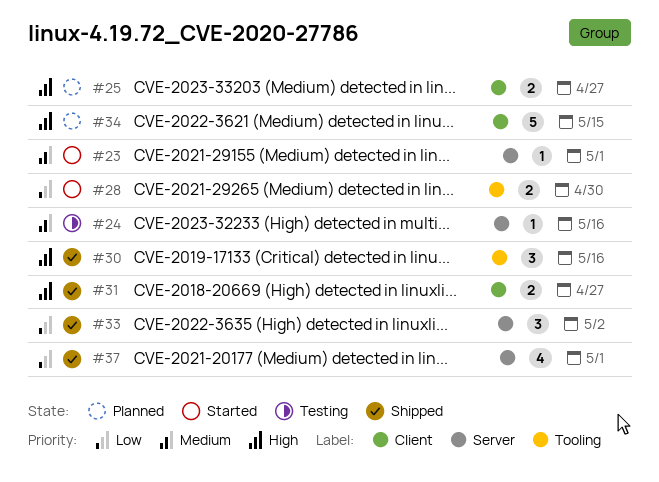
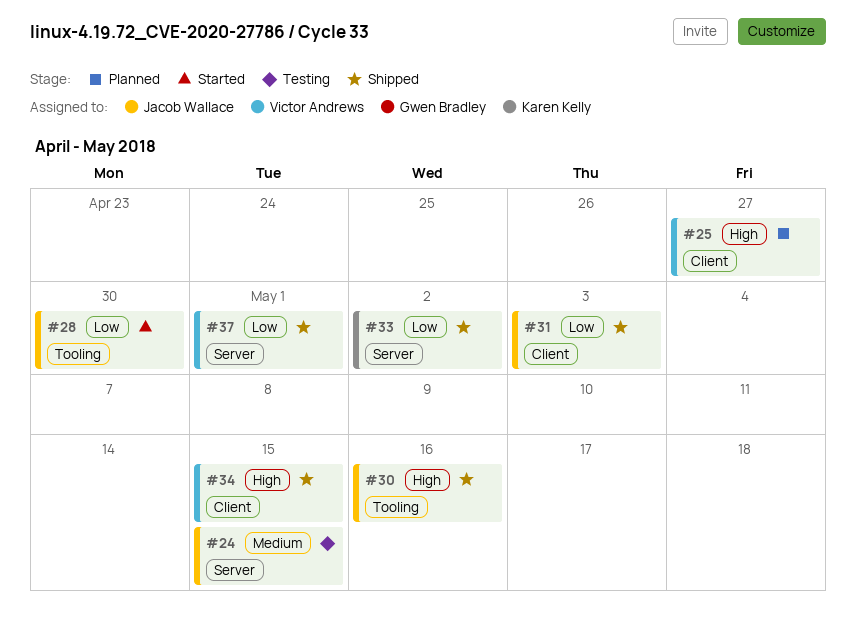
#23: present -> none
#24, due: May 16 -> May 15
#31, priority: High -> Low
#31, due: Apr 27 -> May 3
#34, status: Planned -> Shipped

